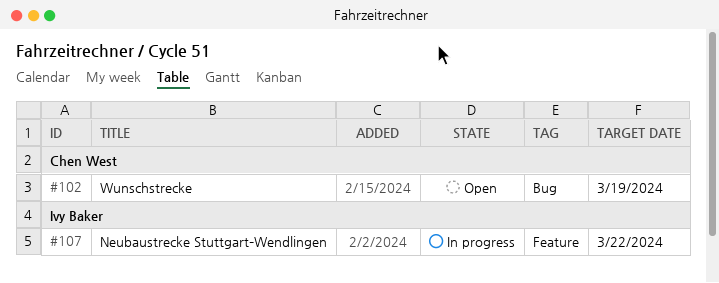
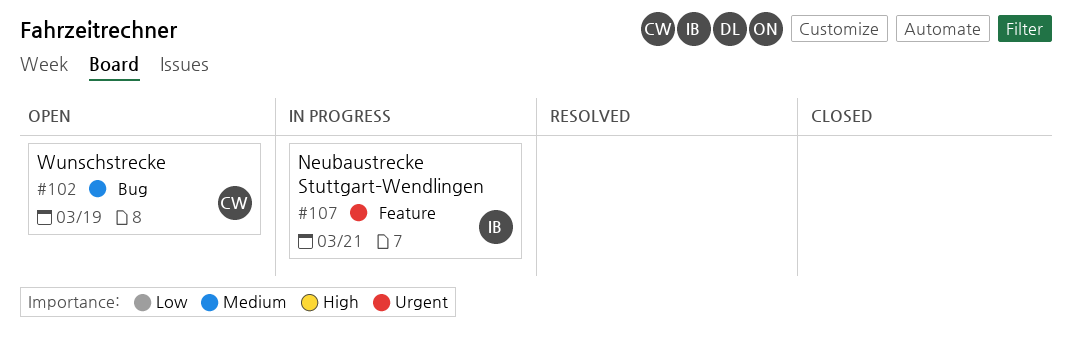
#107, due: Mar 22 -> Mar 21

